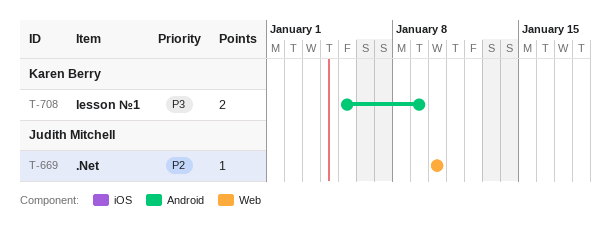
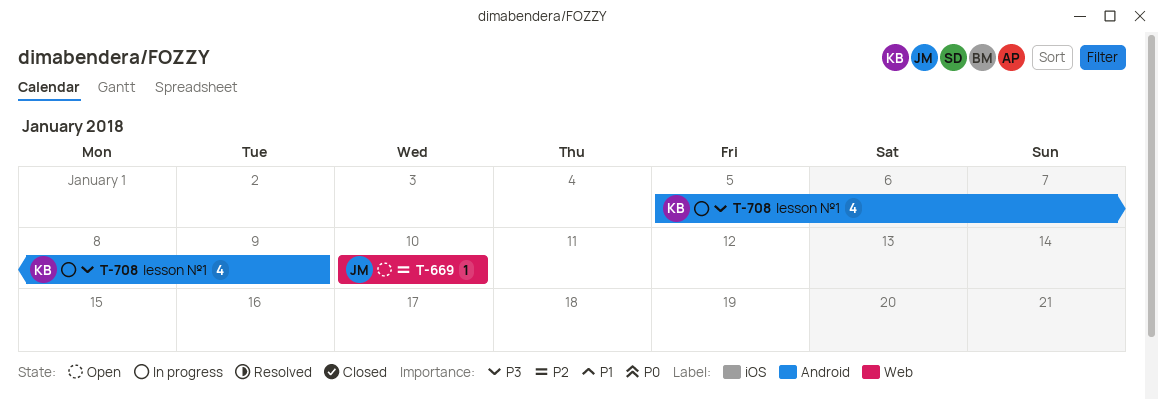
T-708, estimate: 2 -> 4

